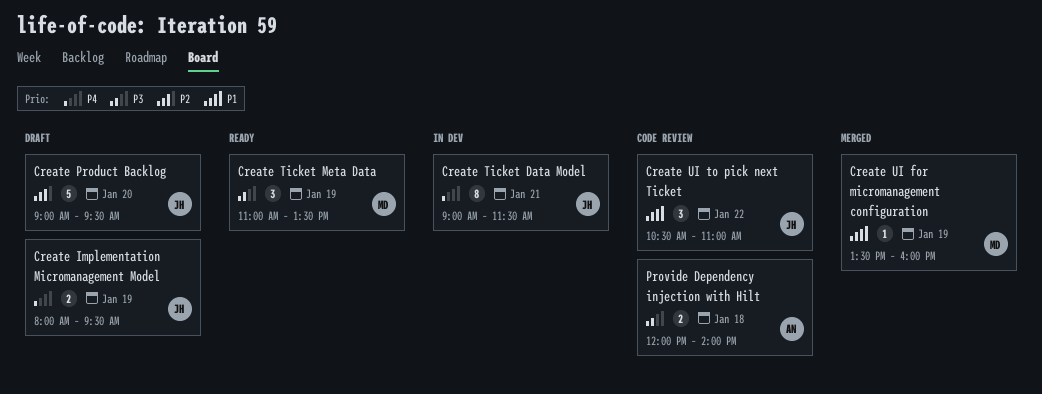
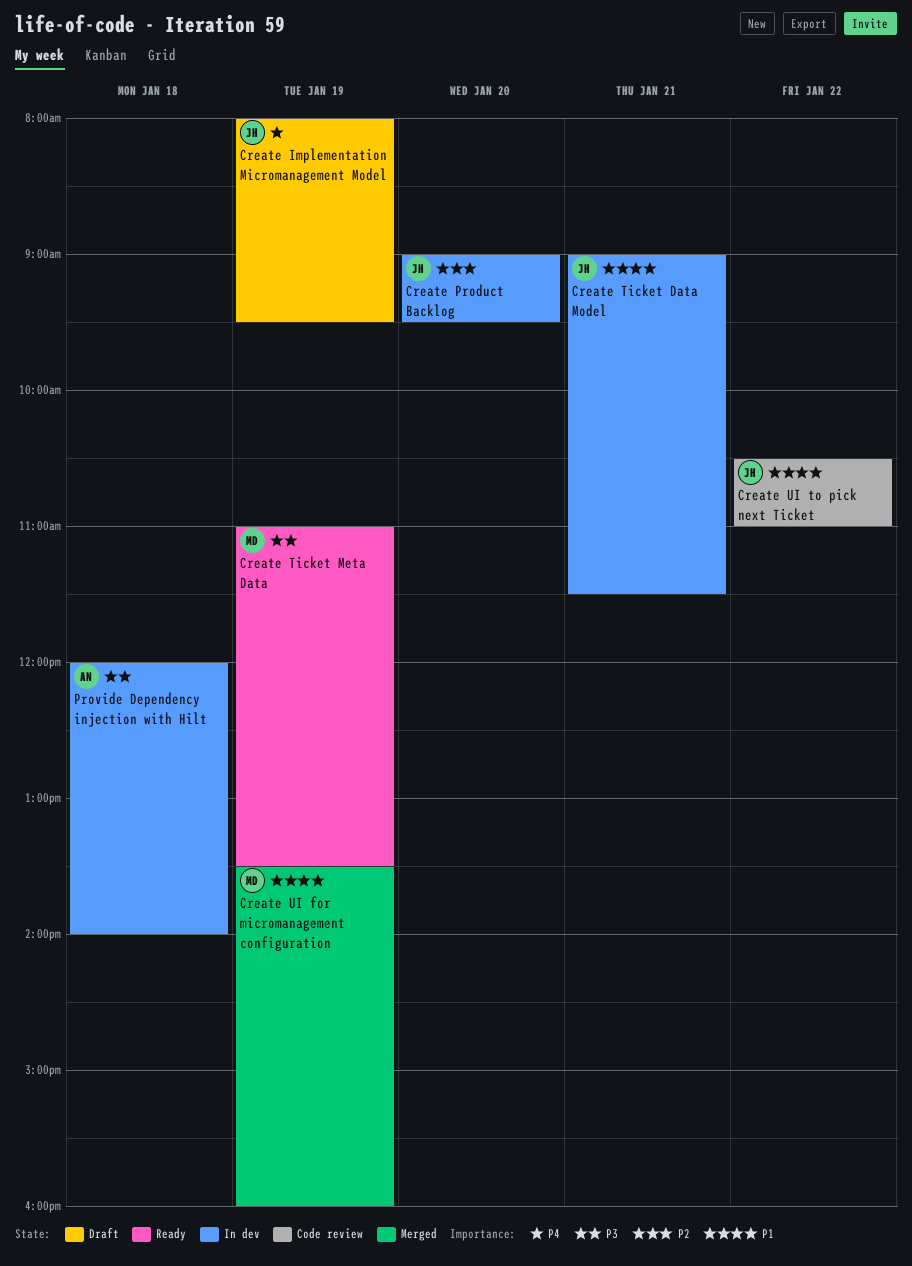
Create Product Backlog, status: Draft -> In dev
Create Ticket Data Model, priority: P4 -> P1
Provide Dependency injection with Hilt, status: Code review -> In dev

